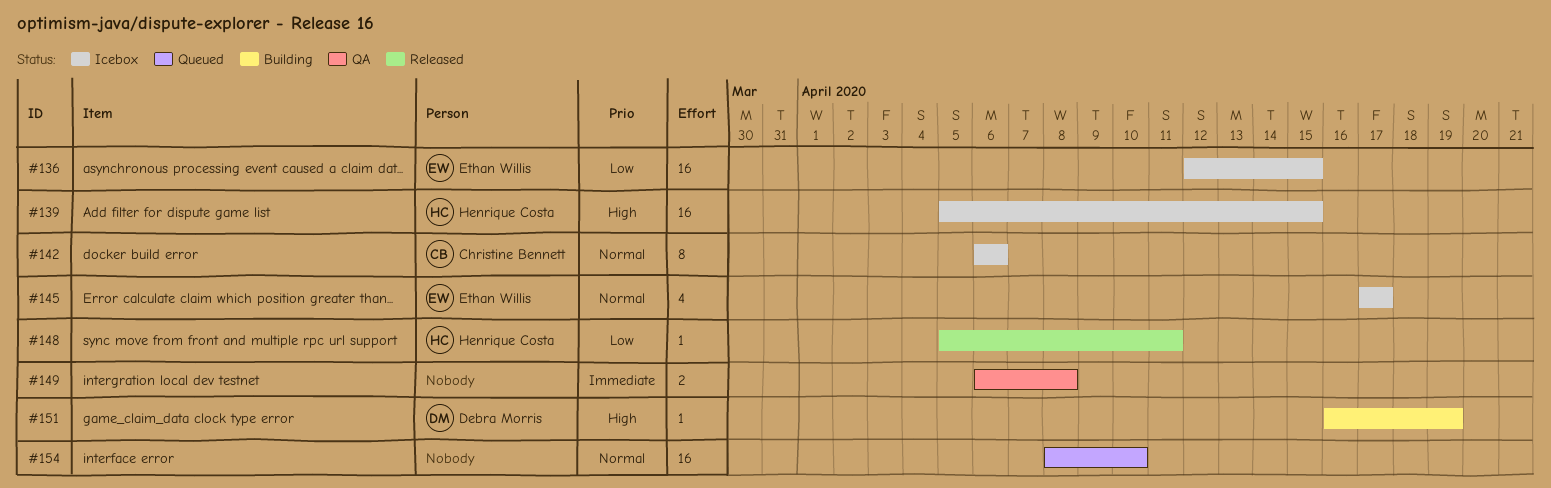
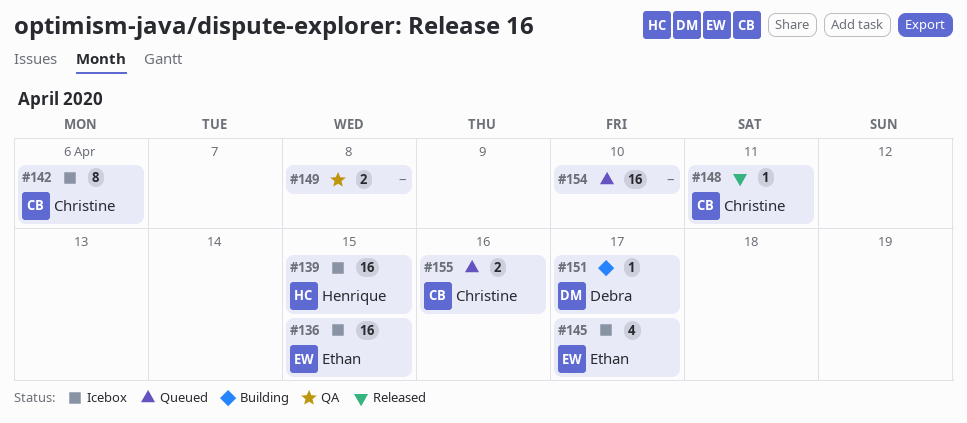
#148, owner: Henrique Costa -> Christine Bennett
#151, due: Apr 19 -> Apr 17
#155: none -> present

